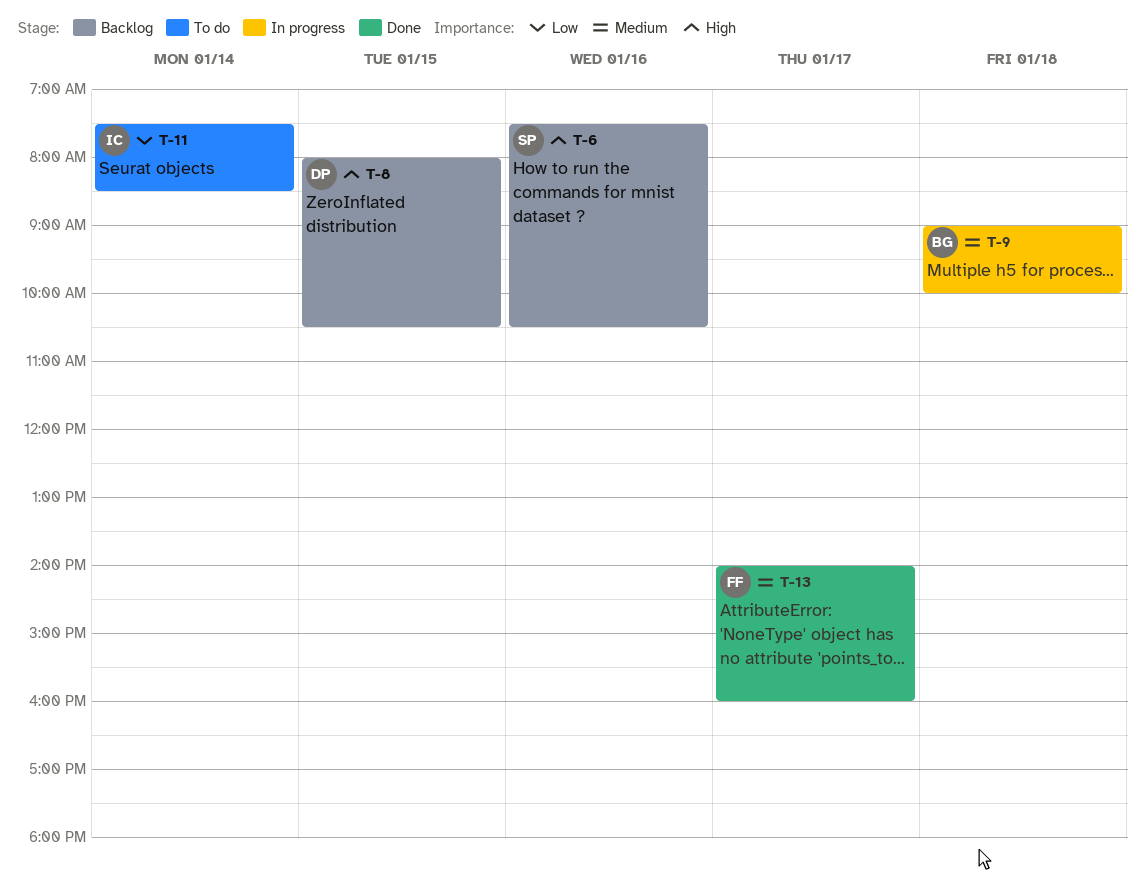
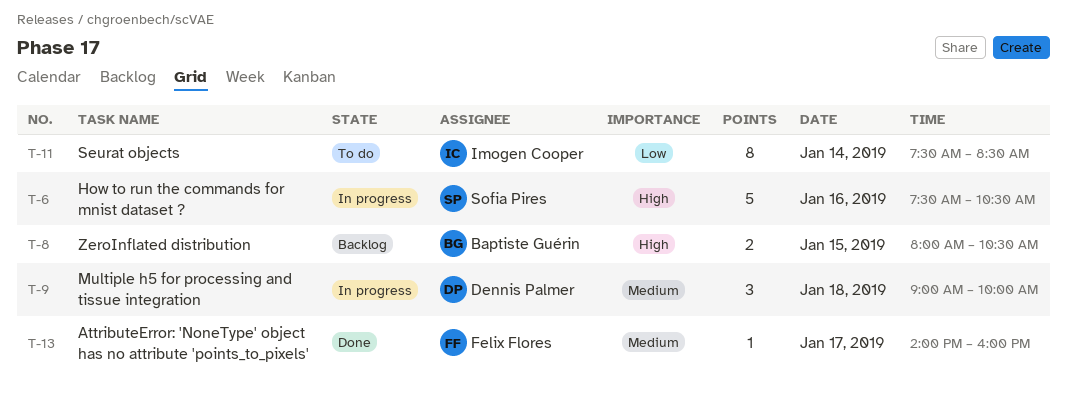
T-6, status: Backlog -> In progress
T-8, owner: Dennis Palmer -> Baptiste Guérin
T-9, owner: Baptiste Guérin -> Dennis Palmer

